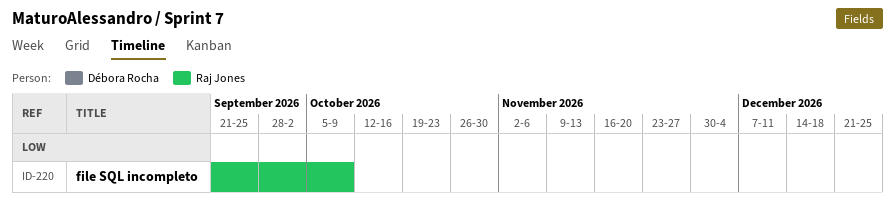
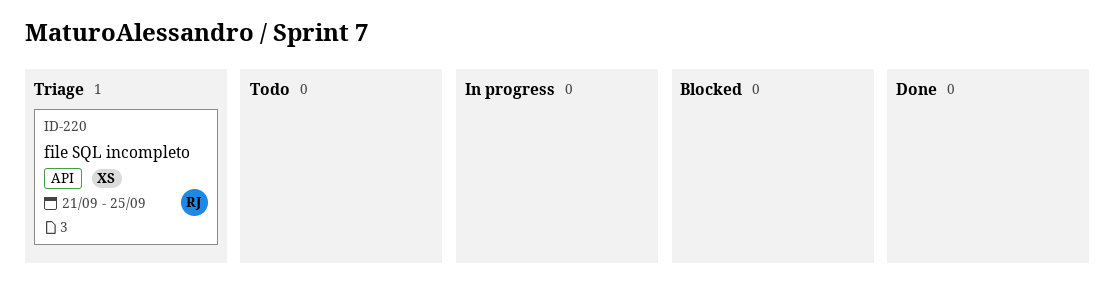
ID-220, due: Oct 9 -> Sep 25

